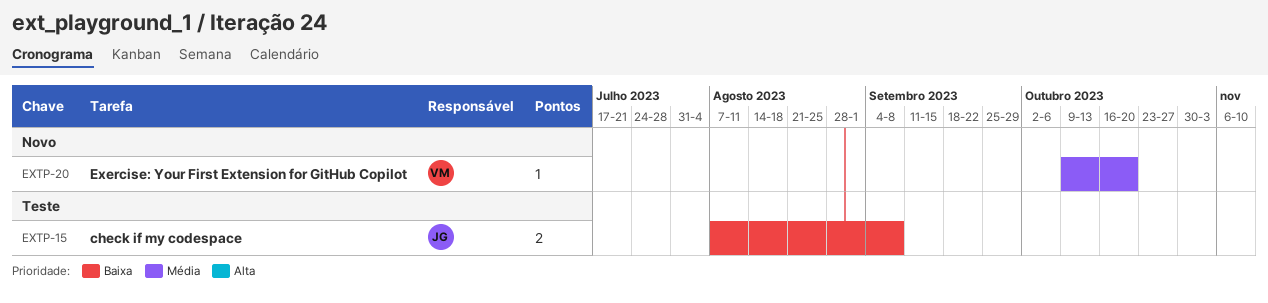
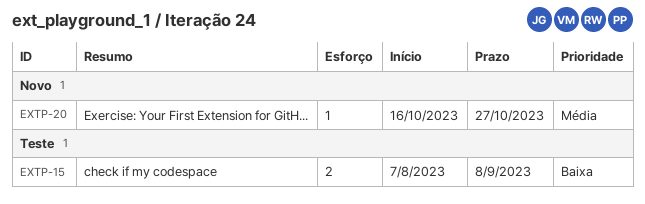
EXTP-20, start: Oct 9 -> Oct 16
EXTP-20, due: Oct 20 -> Oct 27

